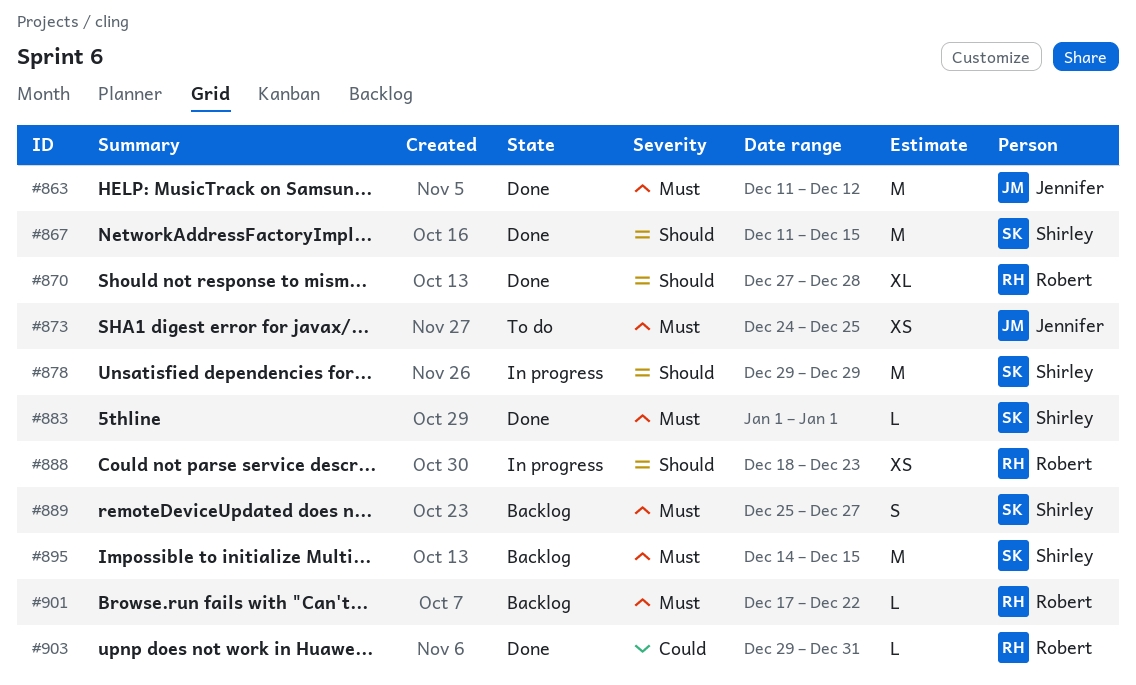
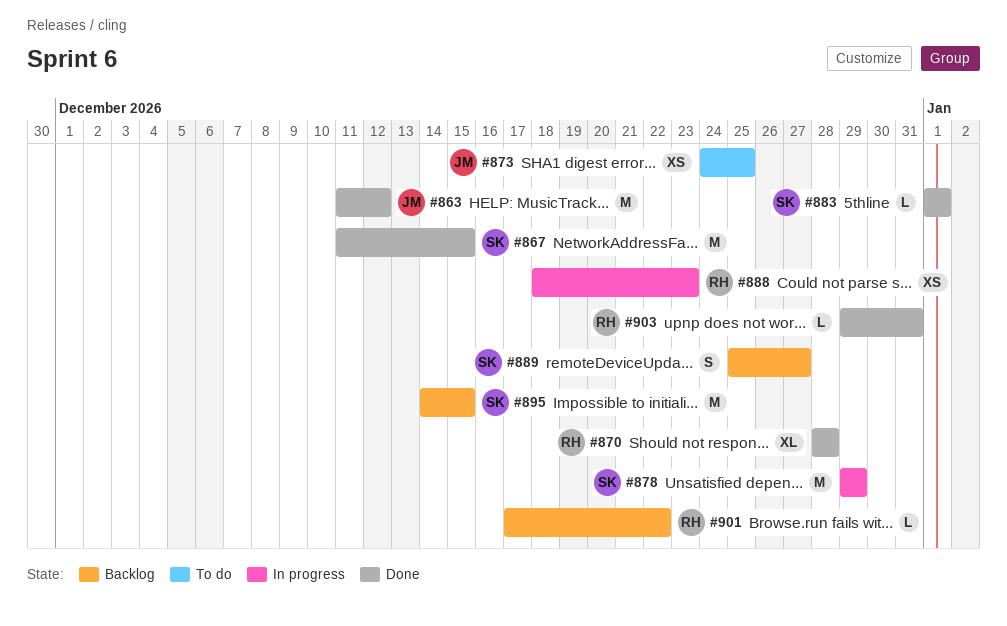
#870, start: Dec 27 -> Dec 28

